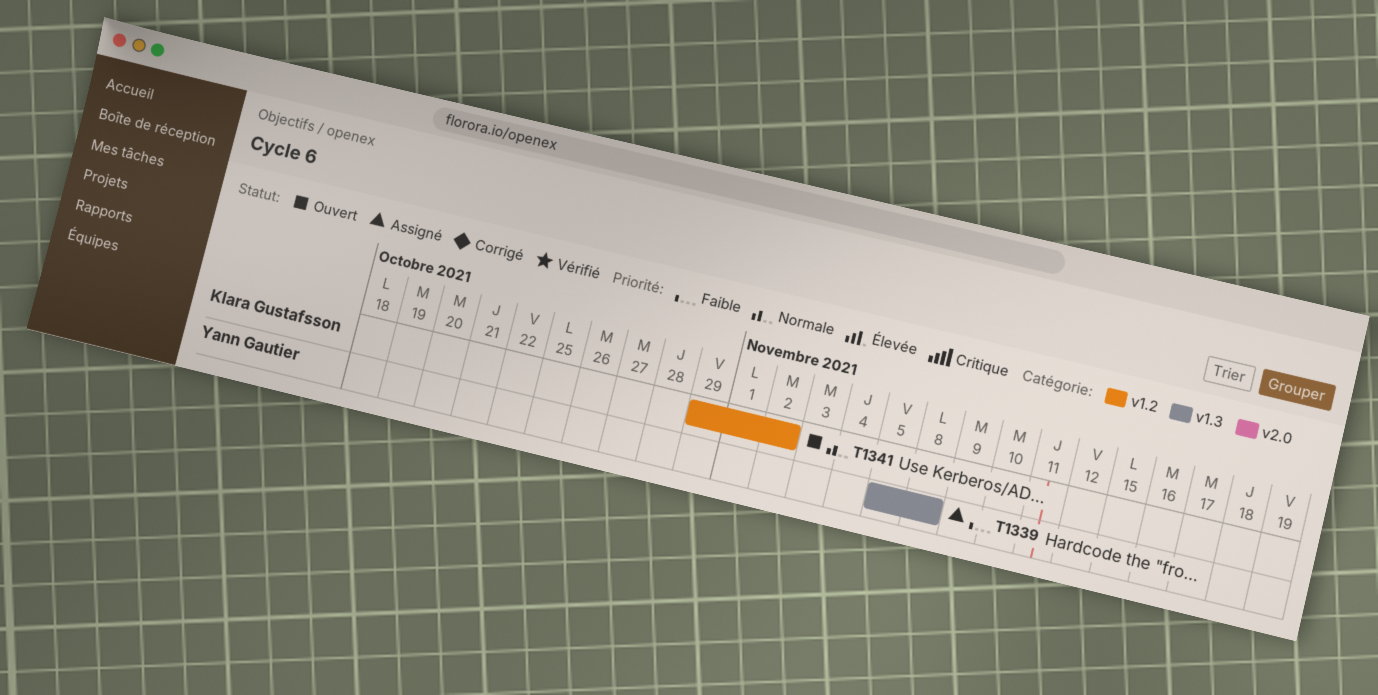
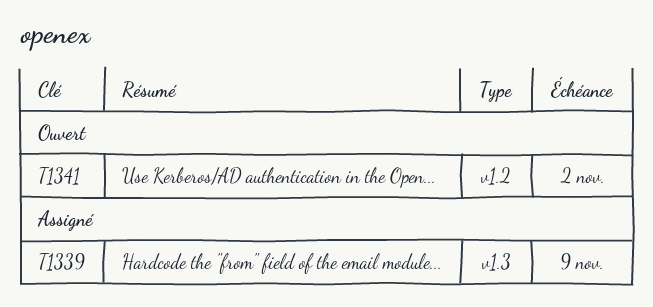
T1339, due: Nov 8 -> Nov 9

